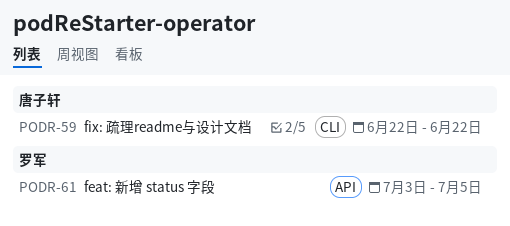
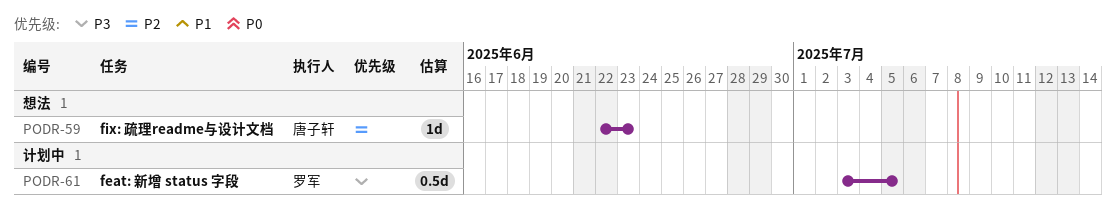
PODR-59, due: Jun 22 -> Jun 23

